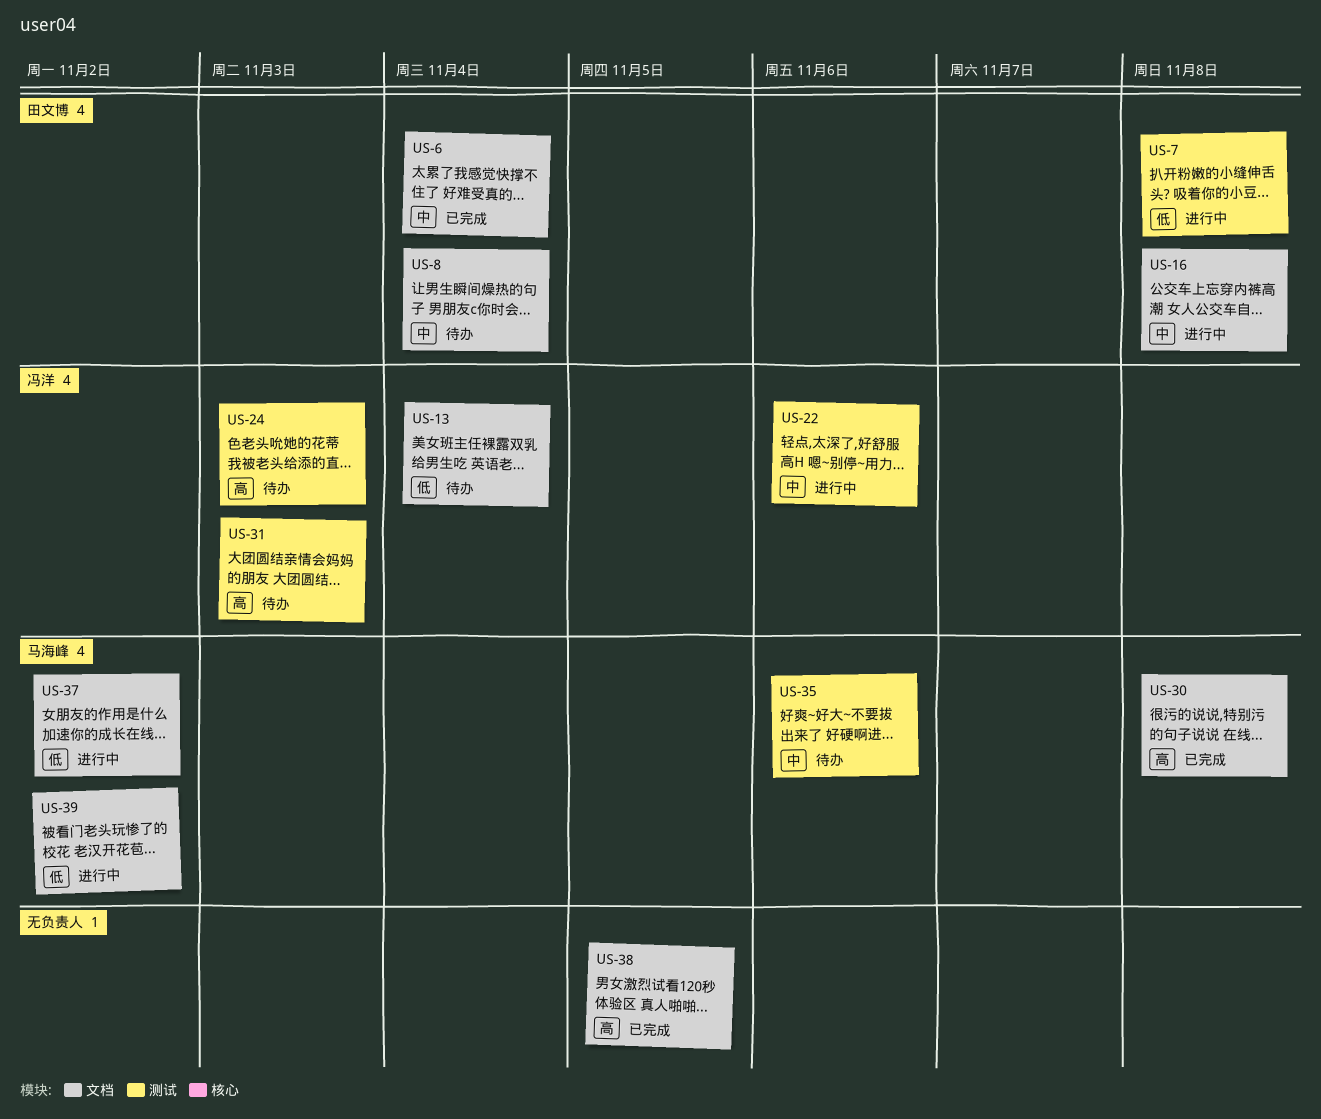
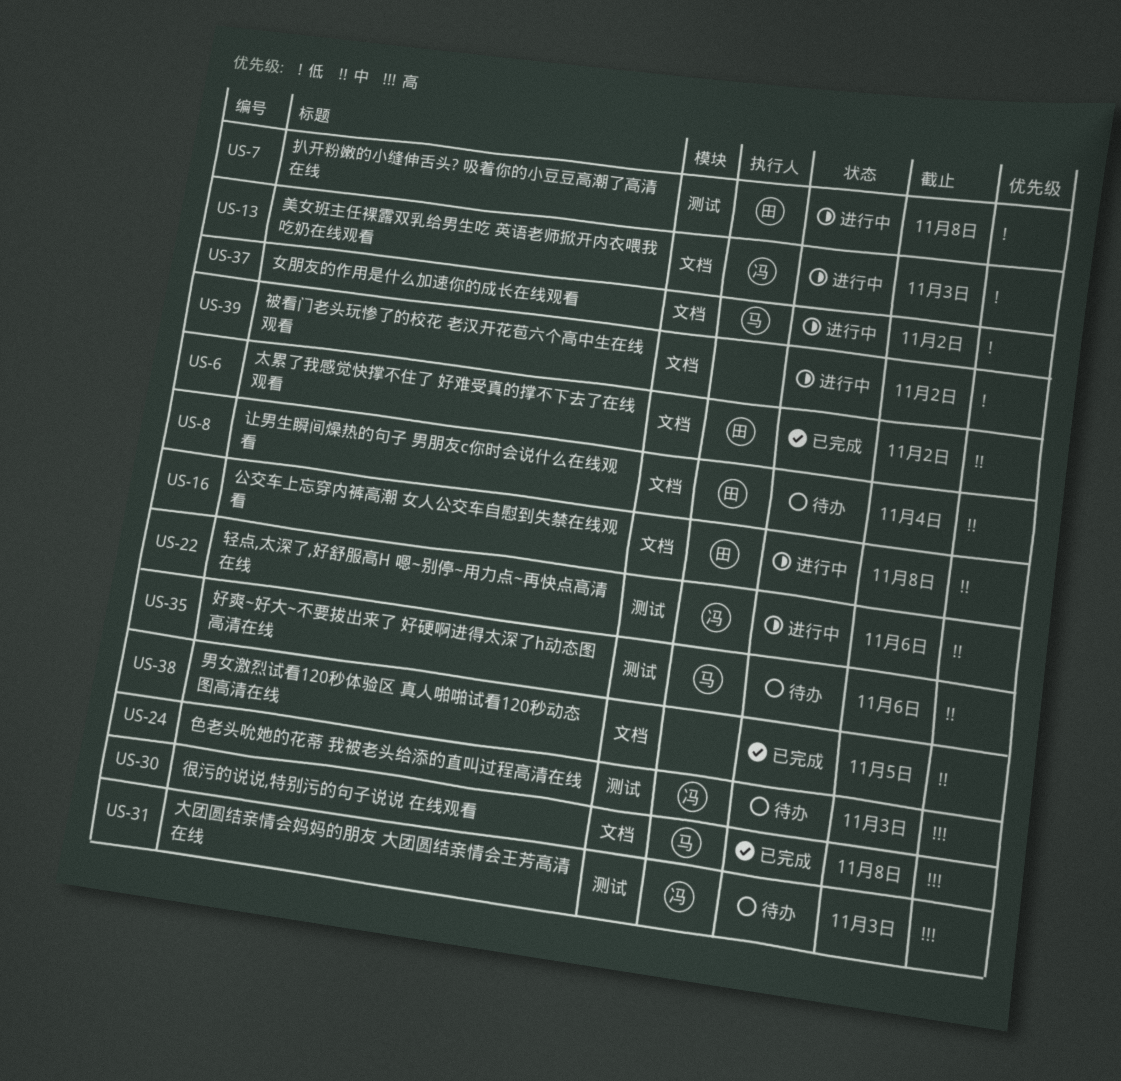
US-6, due: Nov 4 -> Nov 2
US-13, status: 待办 -> 进行中
US-13, due: Nov 4 -> Nov 3
US-38, priority: 高 -> 中
US-39, owner: 马海峰 -> none

